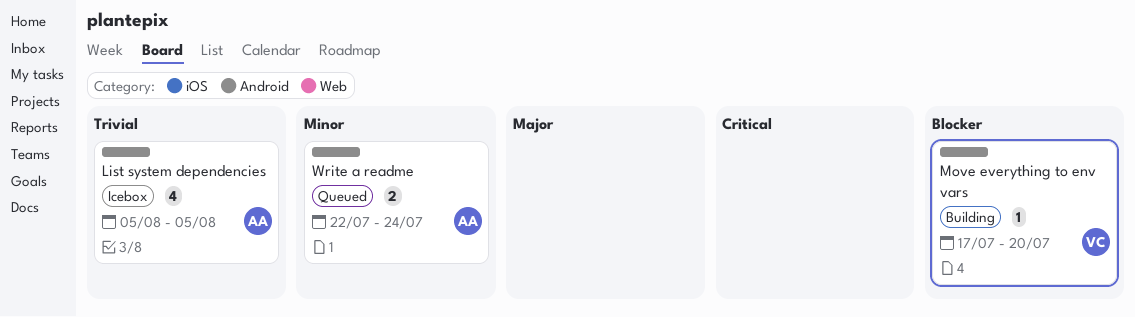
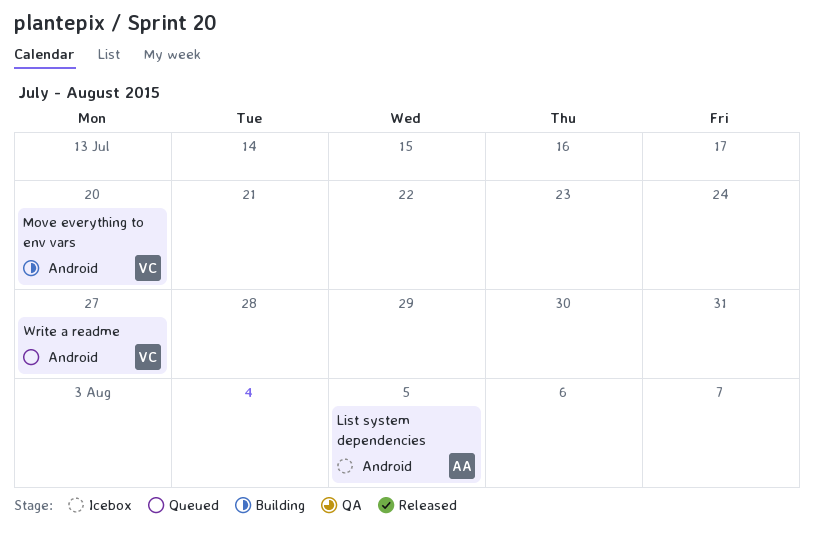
Write a readme, owner: AA -> VC
Write a readme, due: Jul 24 -> Jul 27

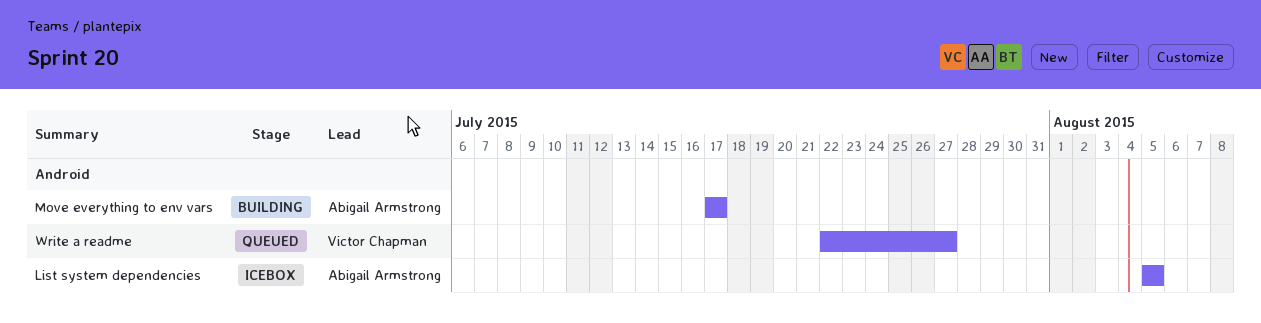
Move everything to env vars, owner: Victor Chapman -> Abigail Armstrong
Move everything to env vars, due: Jul 20 -> Jul 17

